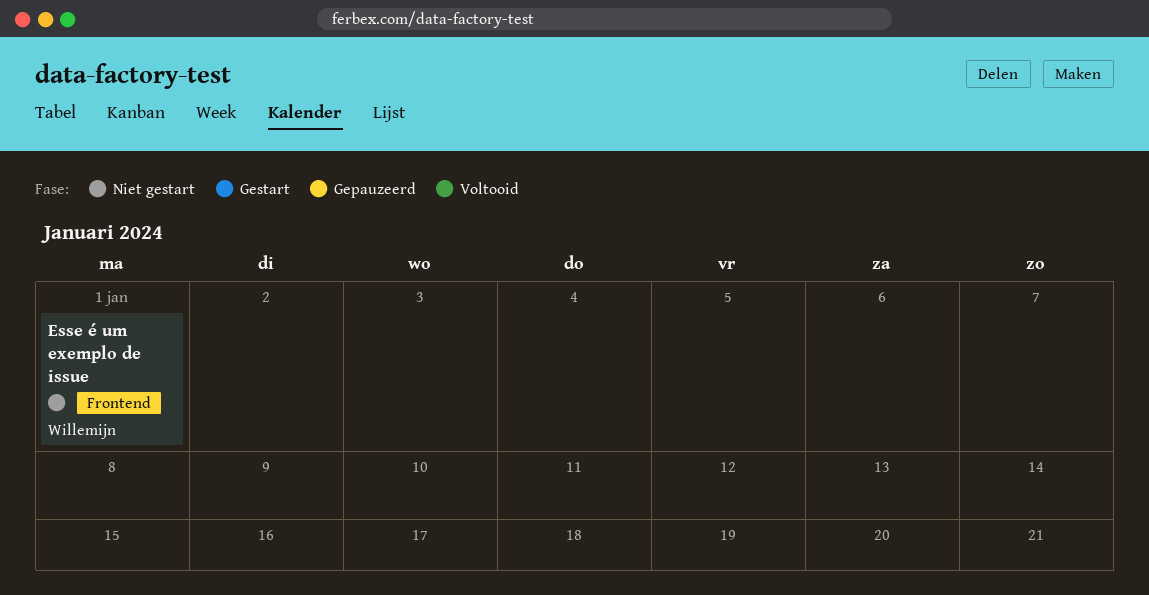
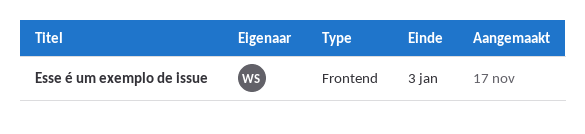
Esse é um exemplo de issue, due: Jan 1 -> Jan 3

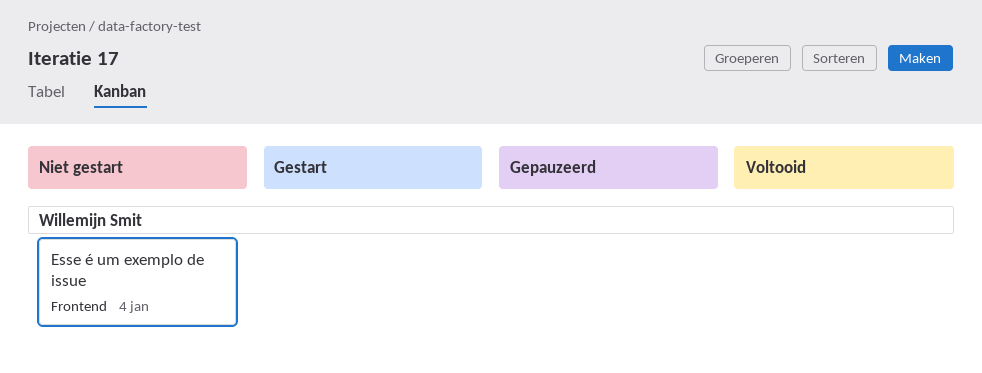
Esse é um exemplo de issue, due: Jan 3 -> Jan 4

